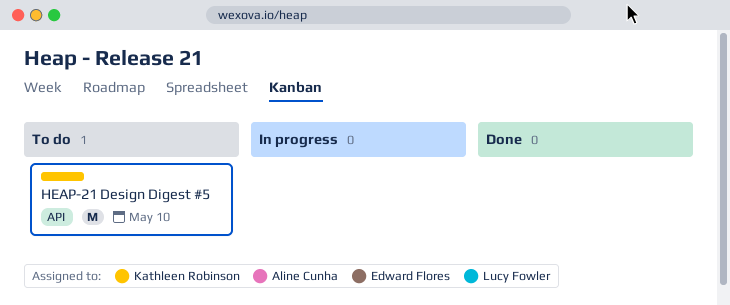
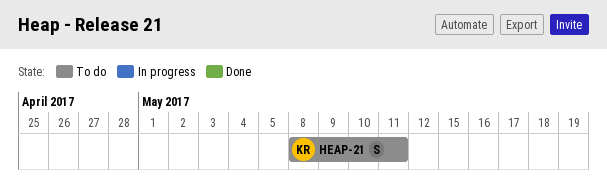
HEAP-21, estimate: M -> S
HEAP-21, due: May 10 -> May 11

